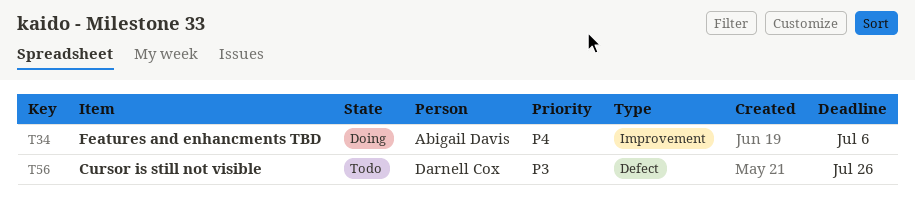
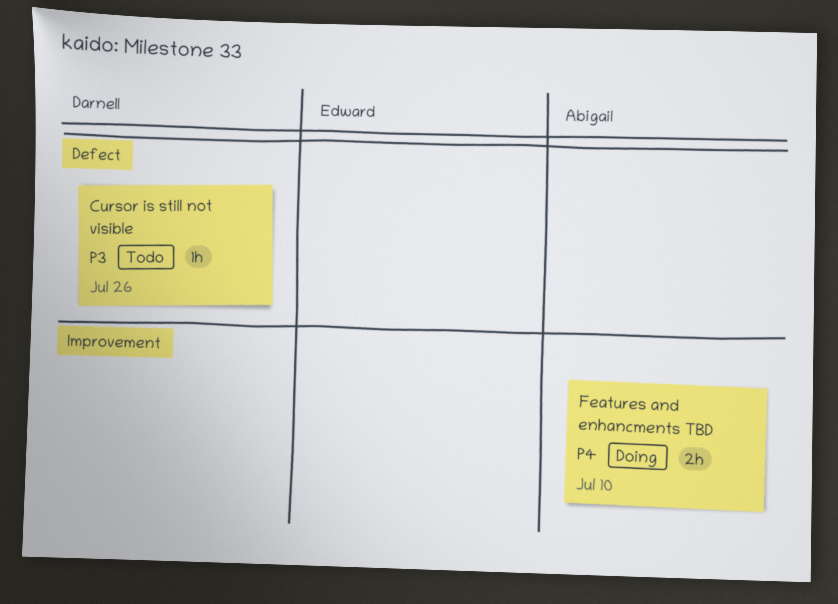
Features and enhancments TBD, due: Jul 6 -> Jul 10

